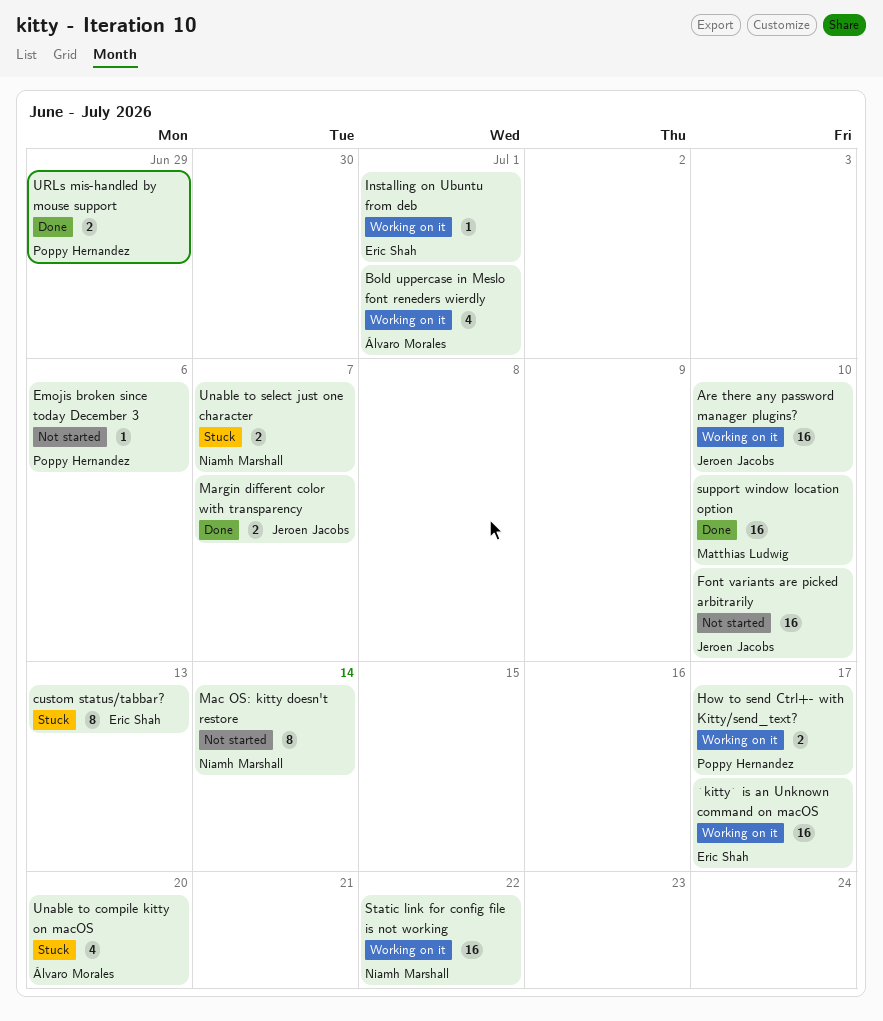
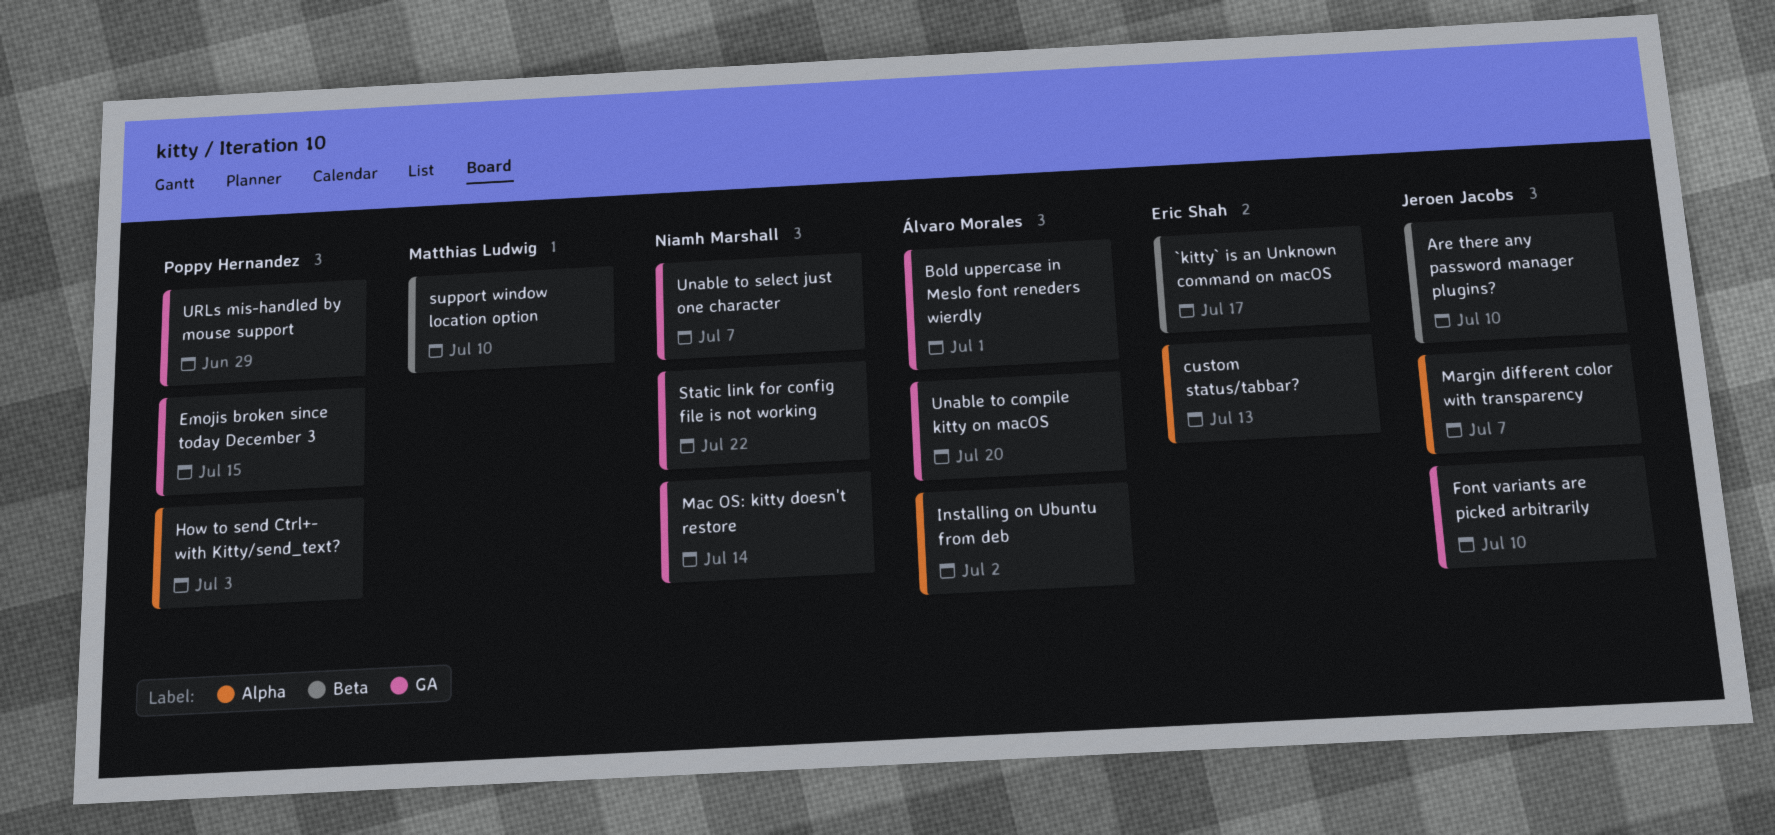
Emojis broken since today December 3, due: Jul 6 -> Jul 15
How to send Ctrl+- with Kitty/send_text?, due: Jul 17 -> Jul 3
Installing on Ubuntu from deb, owner: Eric Shah -> Álvaro Morales
Installing on Ubuntu from deb, due: Jul 1 -> Jul 2

